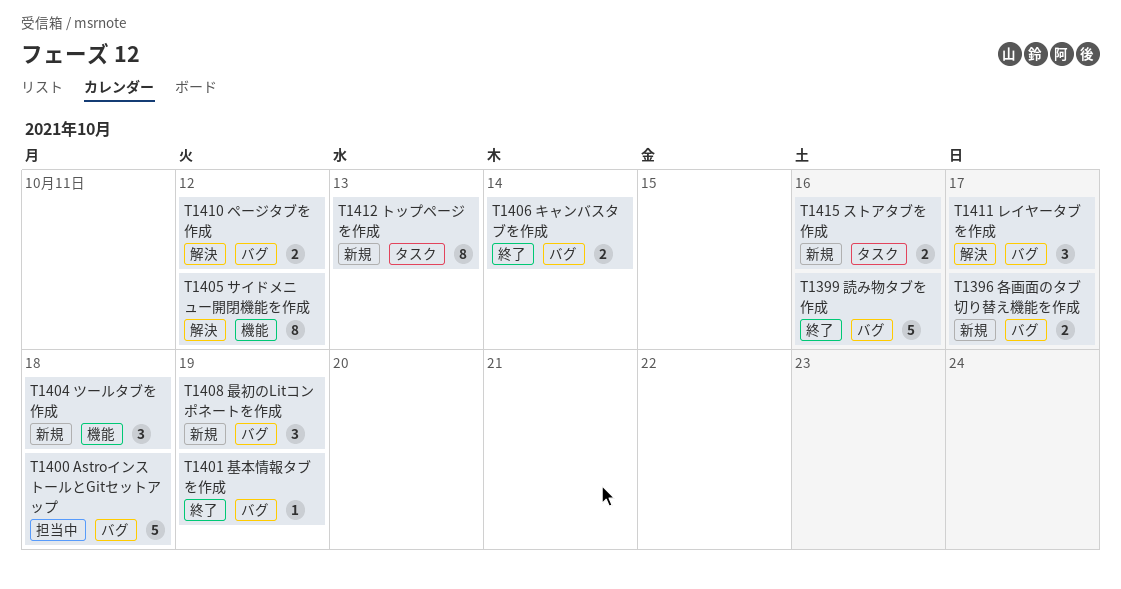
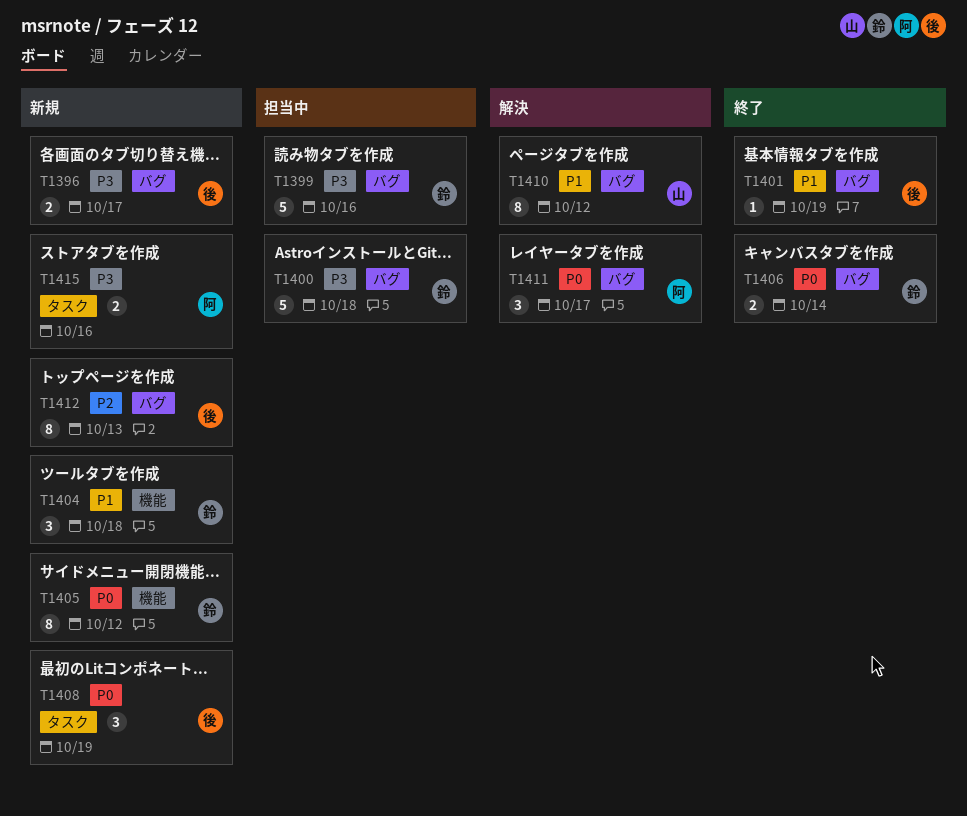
T1399, status: 終了 -> 担当中
T1405, status: 解決 -> 新規
T1408, label: バグ -> タスク
T1410, estimate: 2 -> 8
T1412, label: タスク -> バグ

